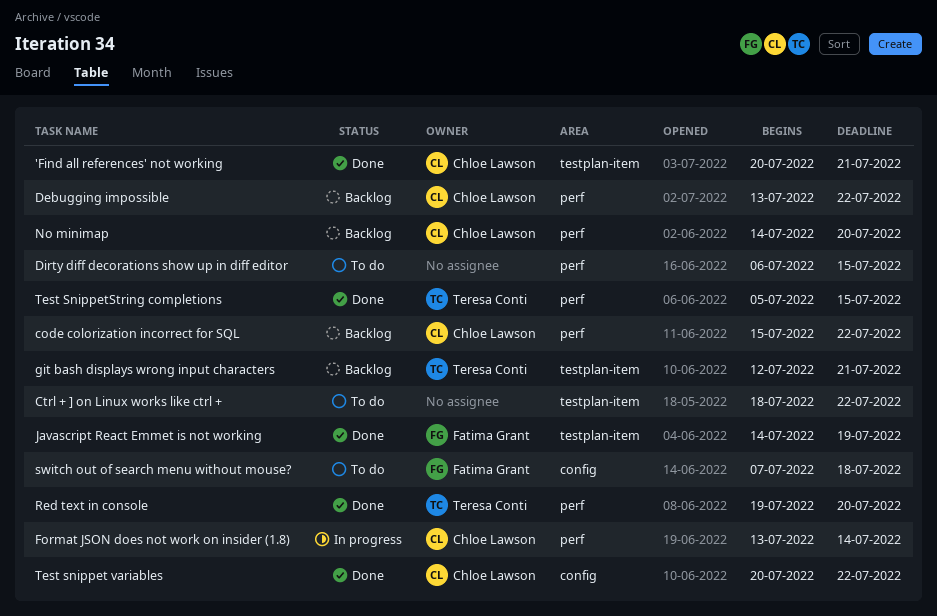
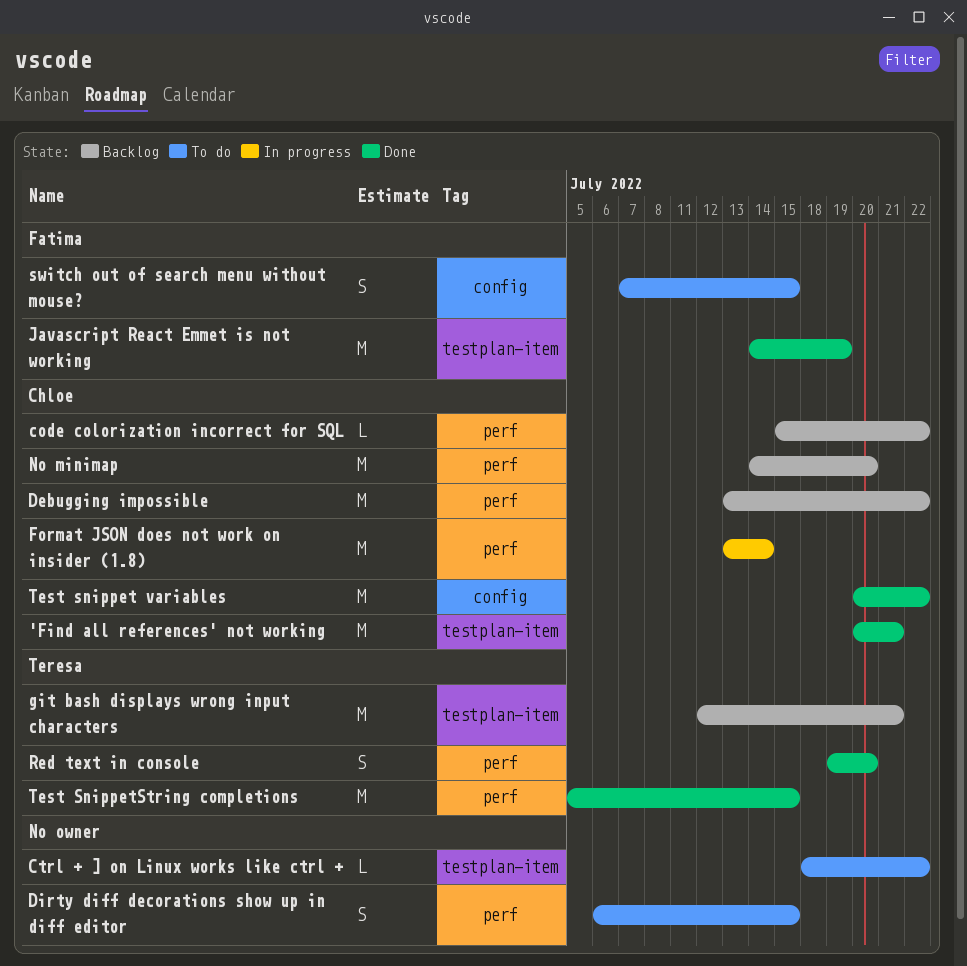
switch out of search menu without mouse?, due: Jul 18 -> Jul 15

